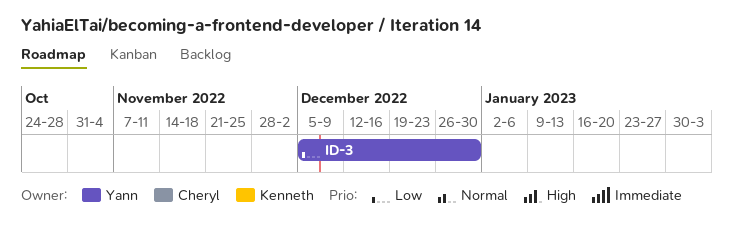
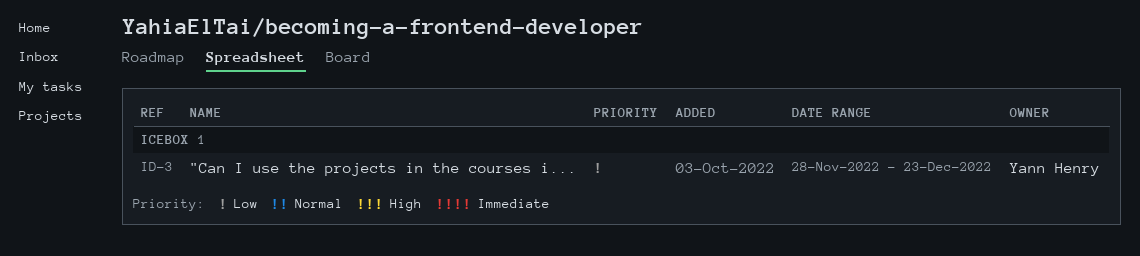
ID-3, start: Dec 5 -> Nov 28
ID-3, due: Dec 30 -> Dec 23

